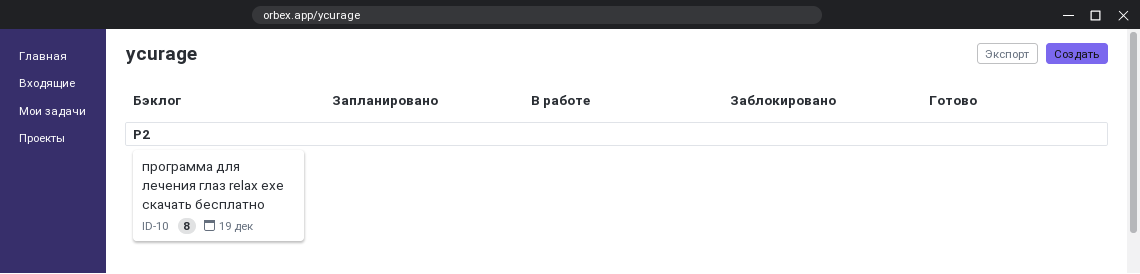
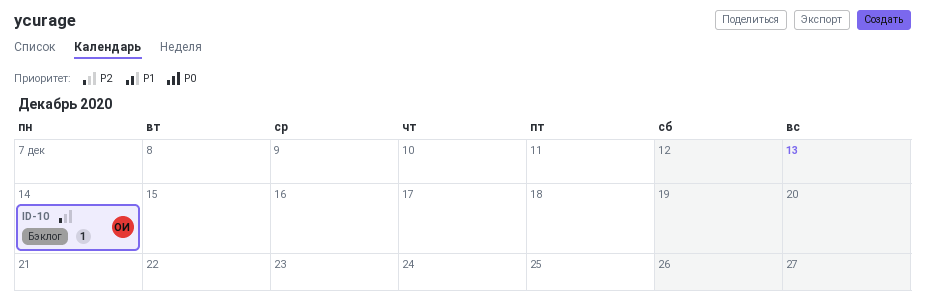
ID-10, estimate: 8 -> 1
ID-10, due: Dec 19 -> Dec 14

